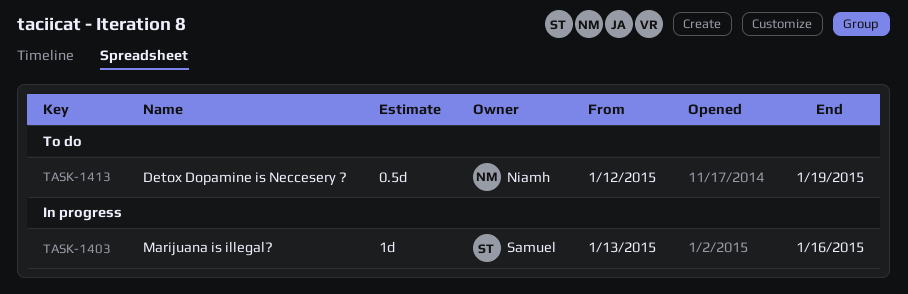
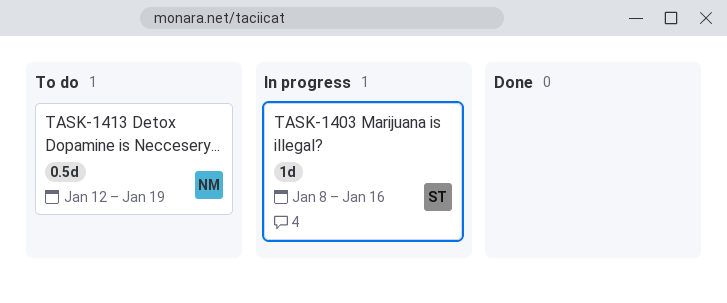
TASK-1403, start: Jan 13 -> Jan 8

